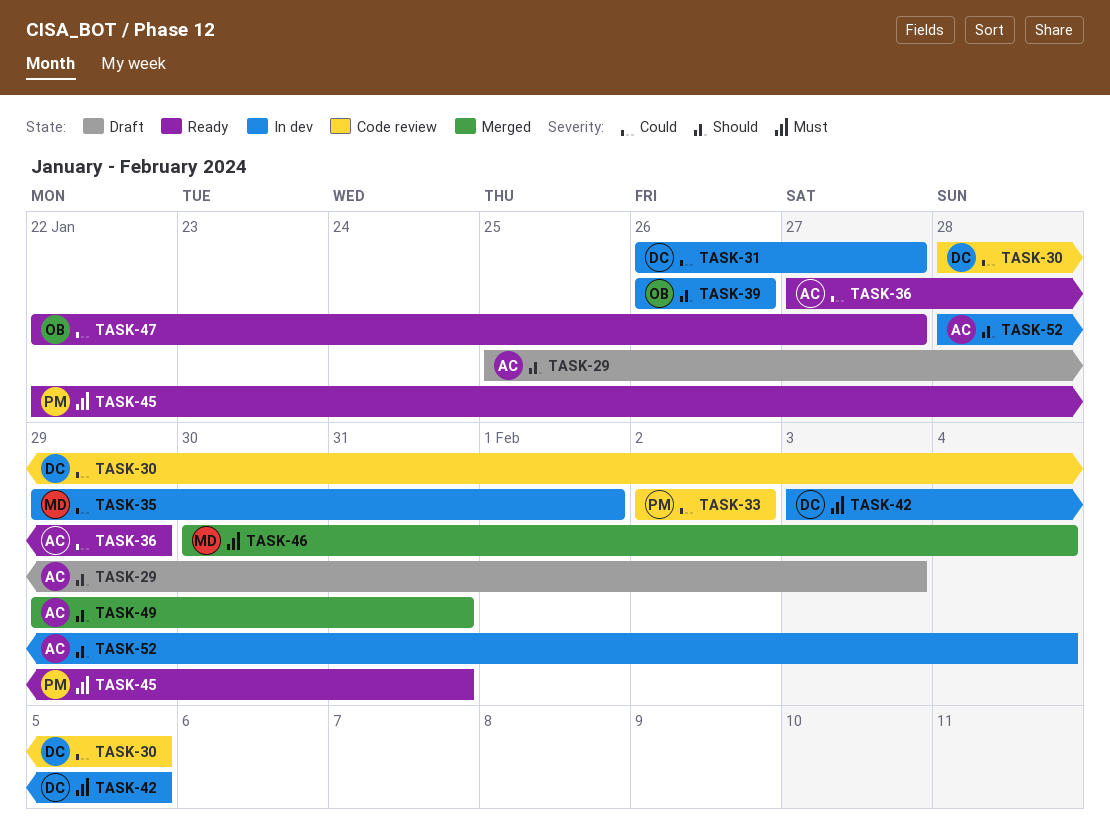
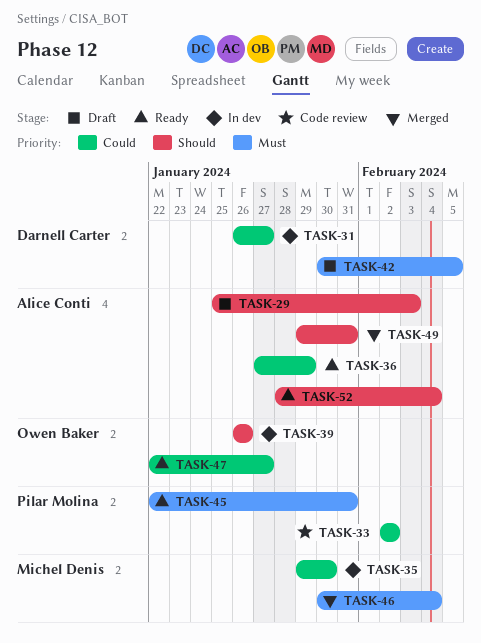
TASK-30: present -> none
TASK-35, due: Feb 1 -> Jan 30
TASK-42, status: In dev -> Draft
TASK-42, start: Feb 3 -> Jan 30
TASK-52, status: In dev -> Ready

